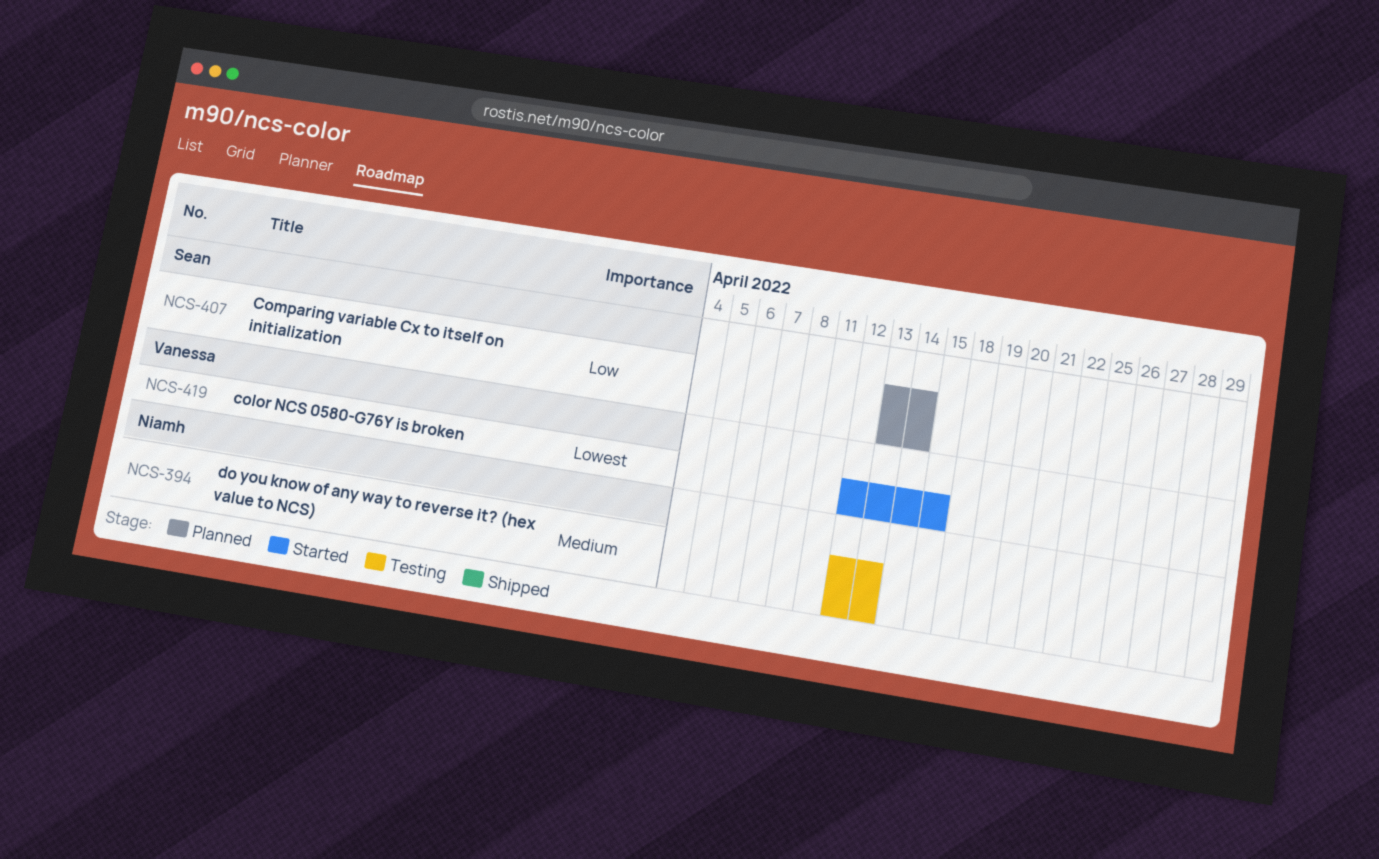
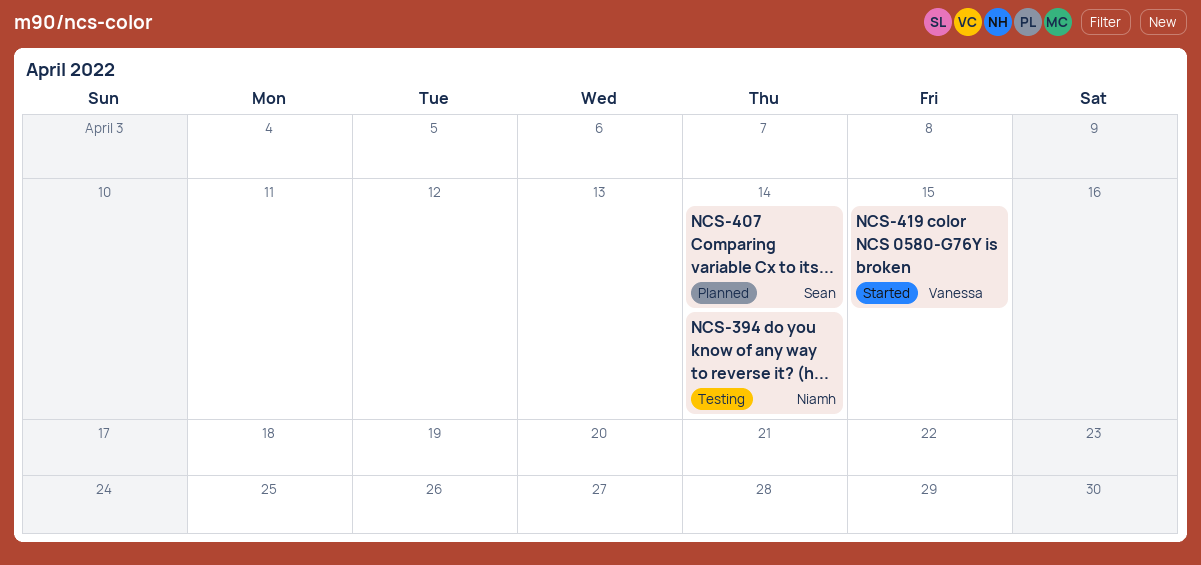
NCS-394, due: Apr 13 -> Apr 14

